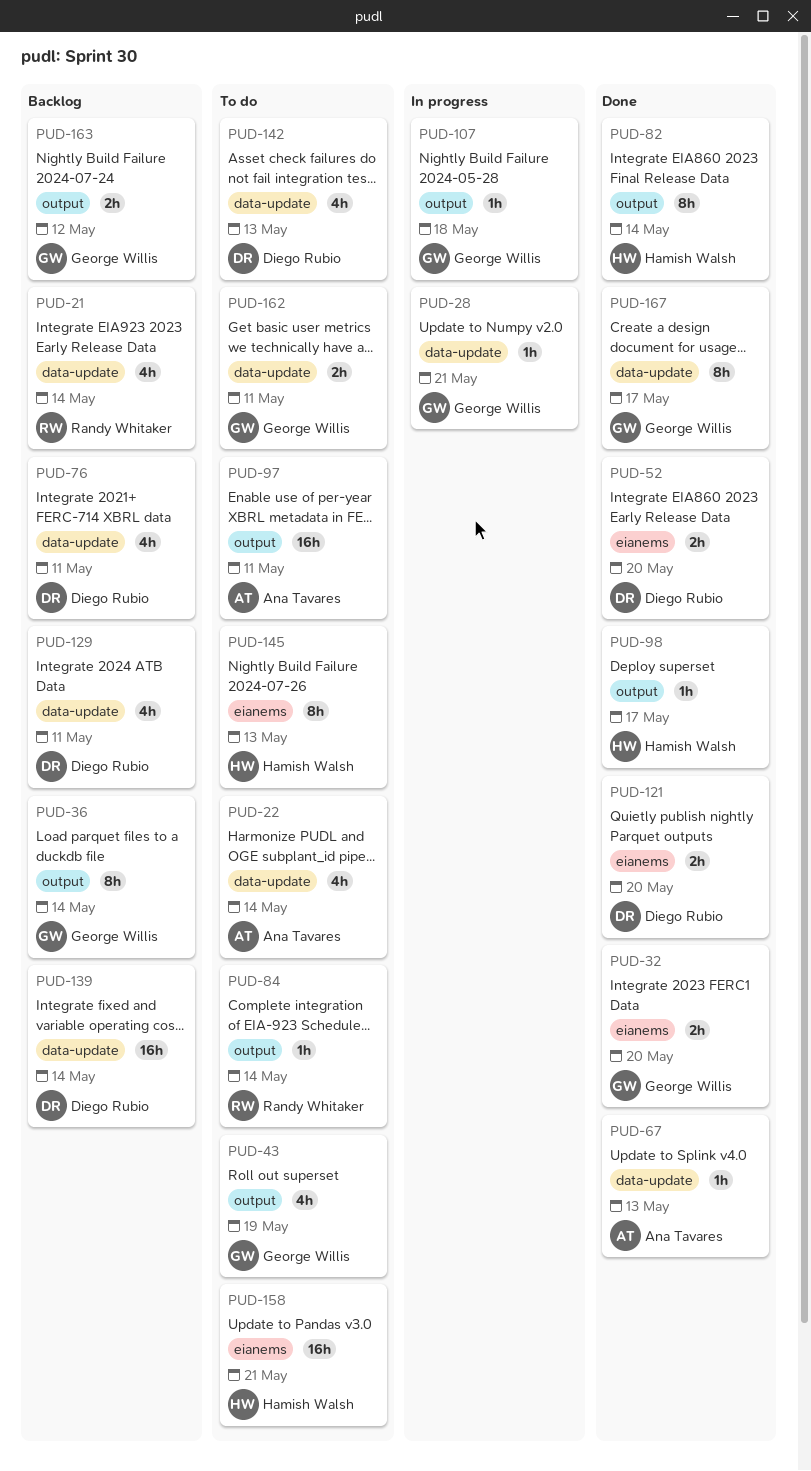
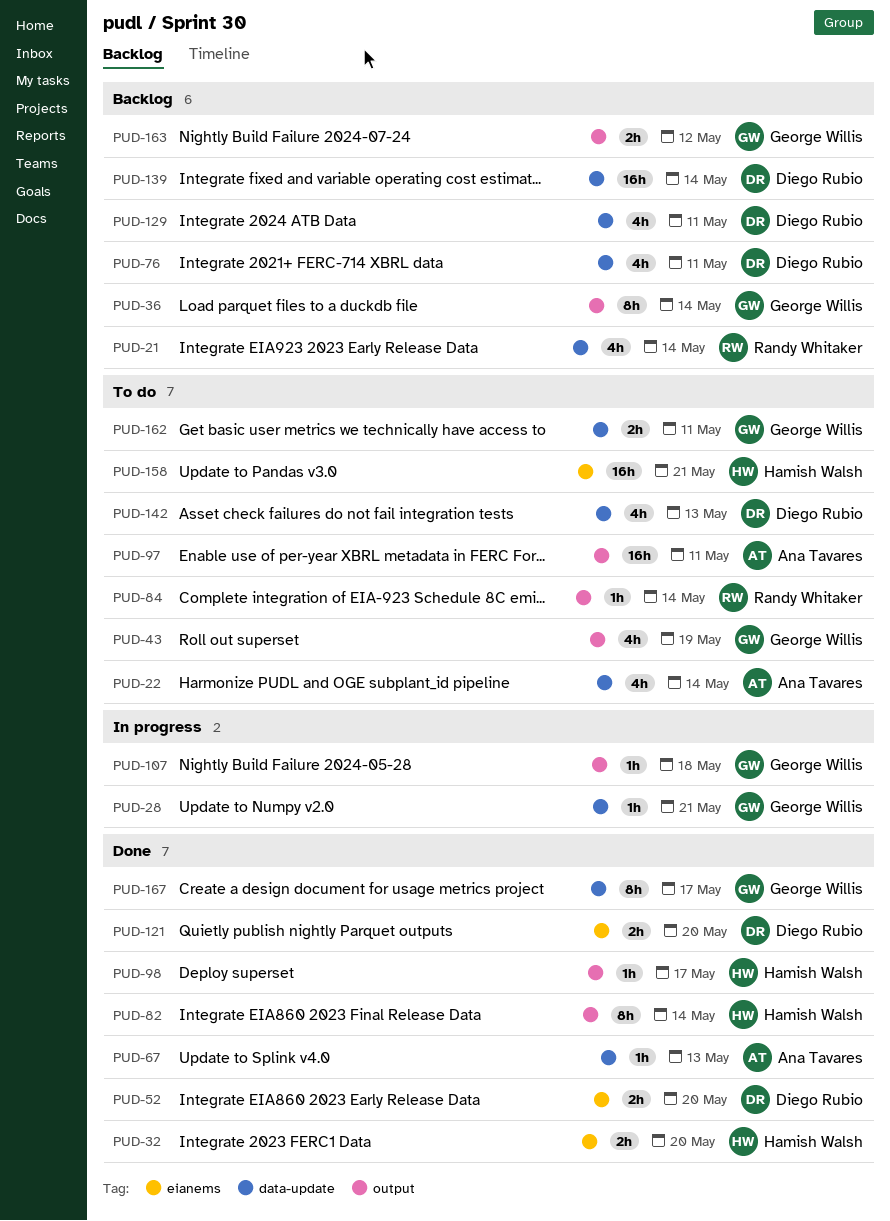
PUD-32, owner: George Willis -> Hamish Walsh
PUD-145: present -> none

